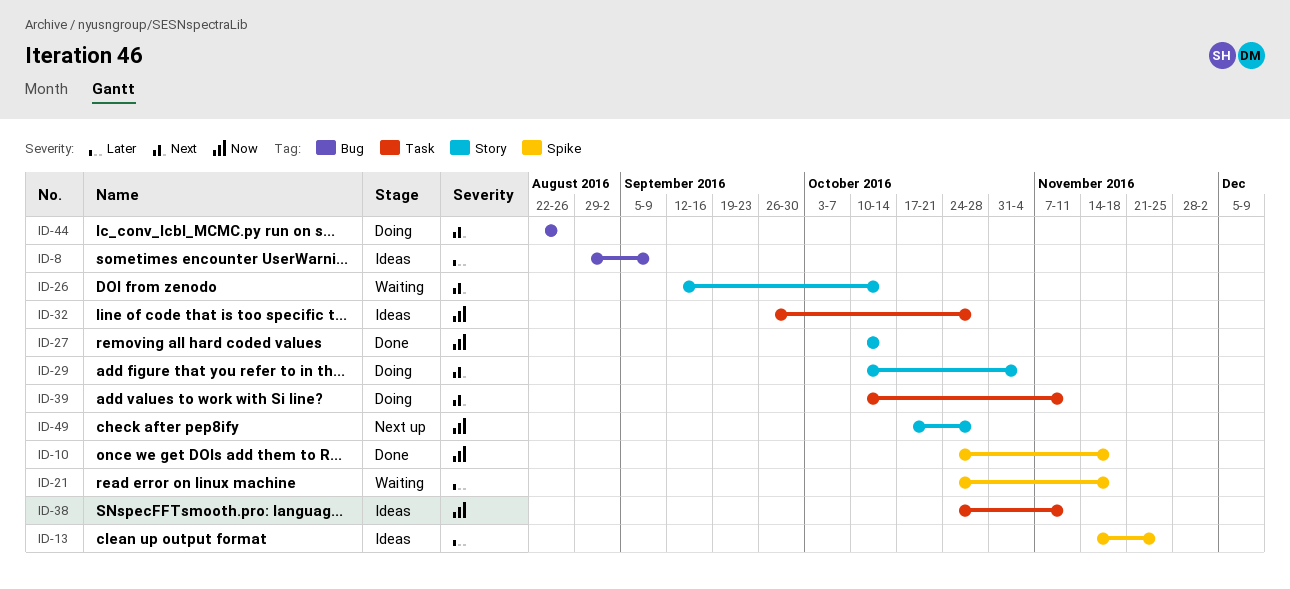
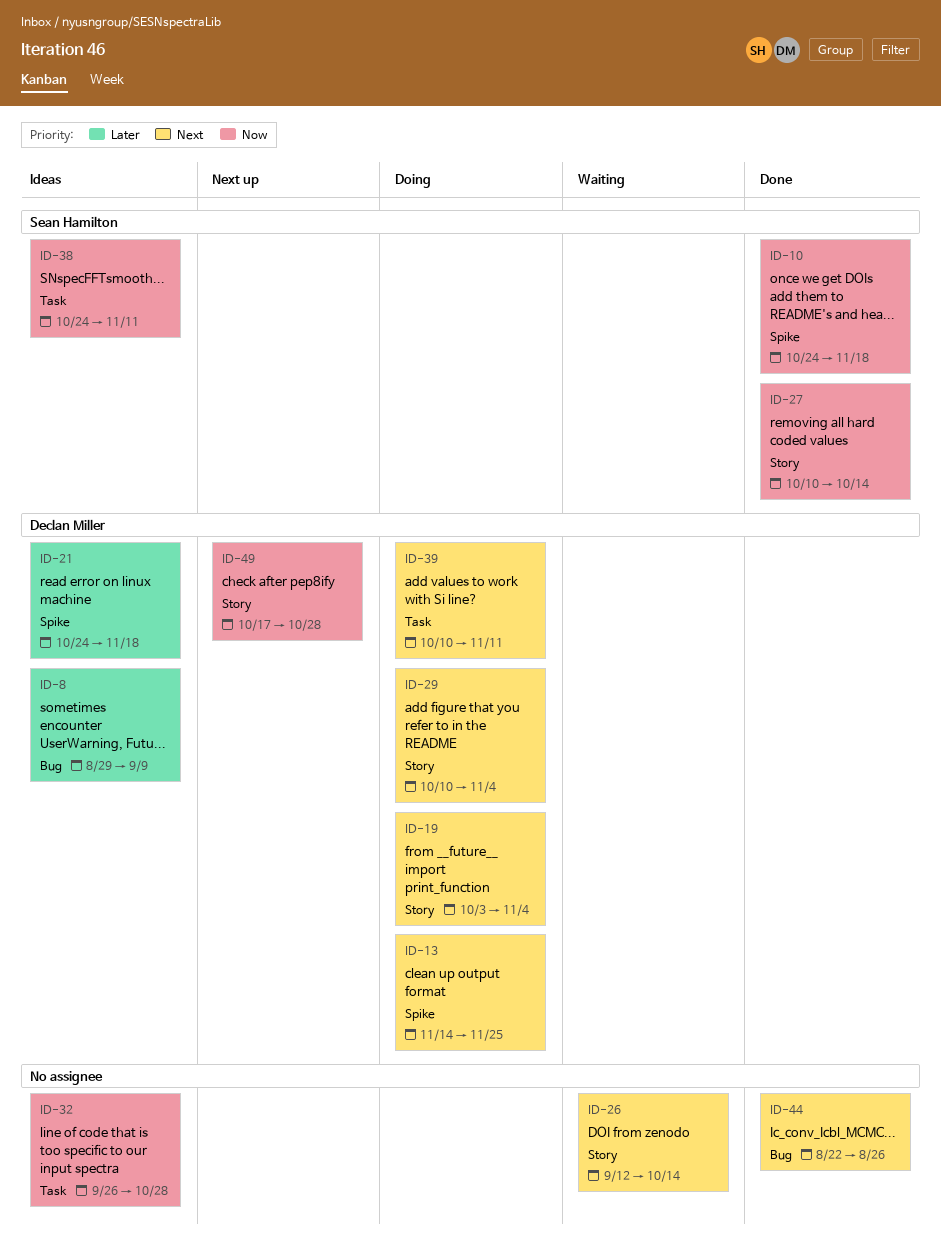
ID-13, status: Ideas -> Doing
ID-13, priority: Later -> Next
ID-19: none -> present
ID-21, status: Waiting -> Ideas
ID-44, status: Doing -> Done

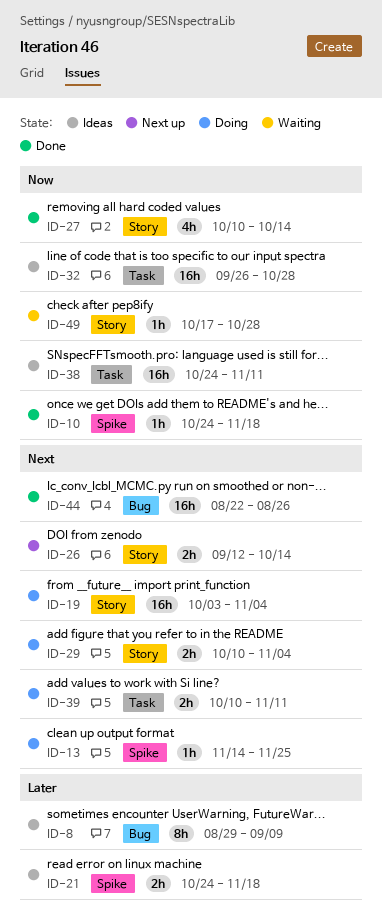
ID-26, status: Waiting -> Next up
ID-49, status: Next up -> Waiting

